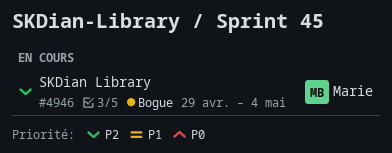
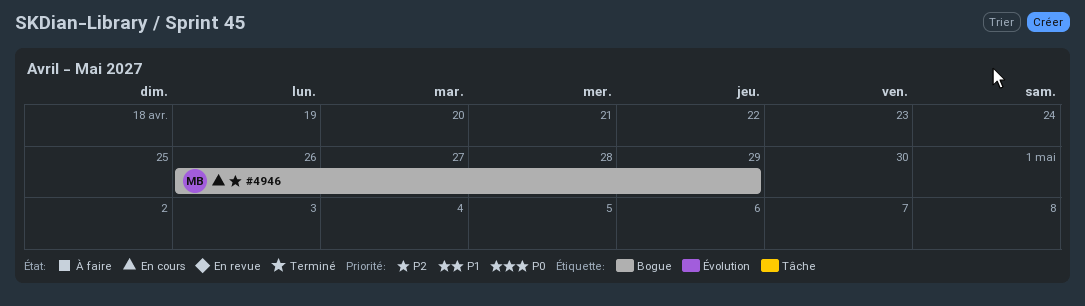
#4946, start: Apr 29 -> Apr 26
#4946, due: May 4 -> Apr 29

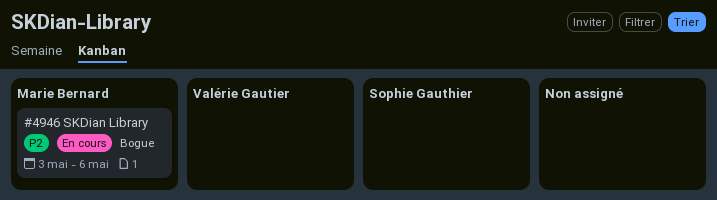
#4946, start: Apr 26 -> May 3
#4946, due: Apr 29 -> May 6

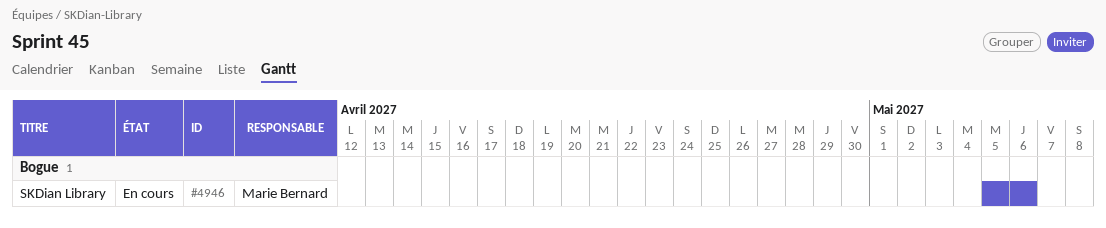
#4946, start: May 3 -> May 5

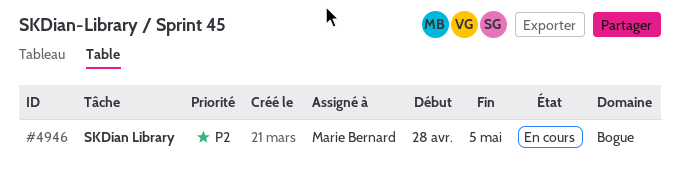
#4946, start: May 5 -> Apr 28
#4946, due: May 6 -> May 5

